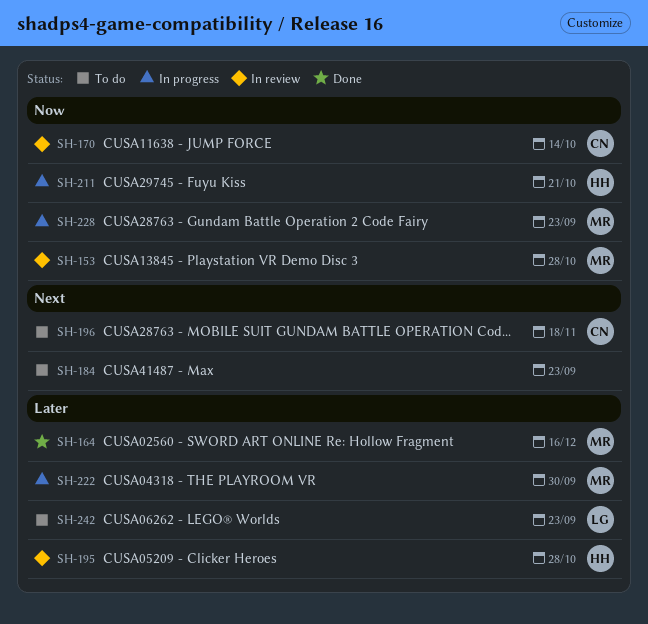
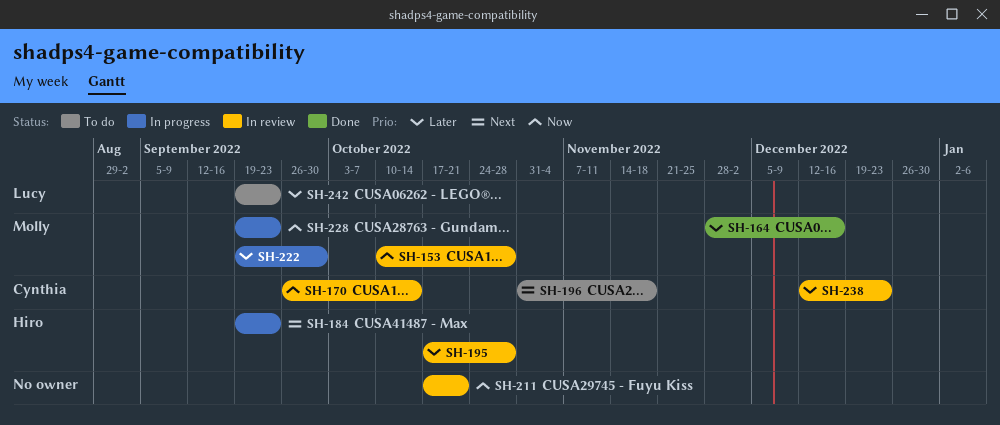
SH-184, status: To do -> In progress
SH-184, owner: none -> Hiro
SH-211, status: In progress -> In review
SH-211, owner: Hiro -> none
SH-238: none -> present

